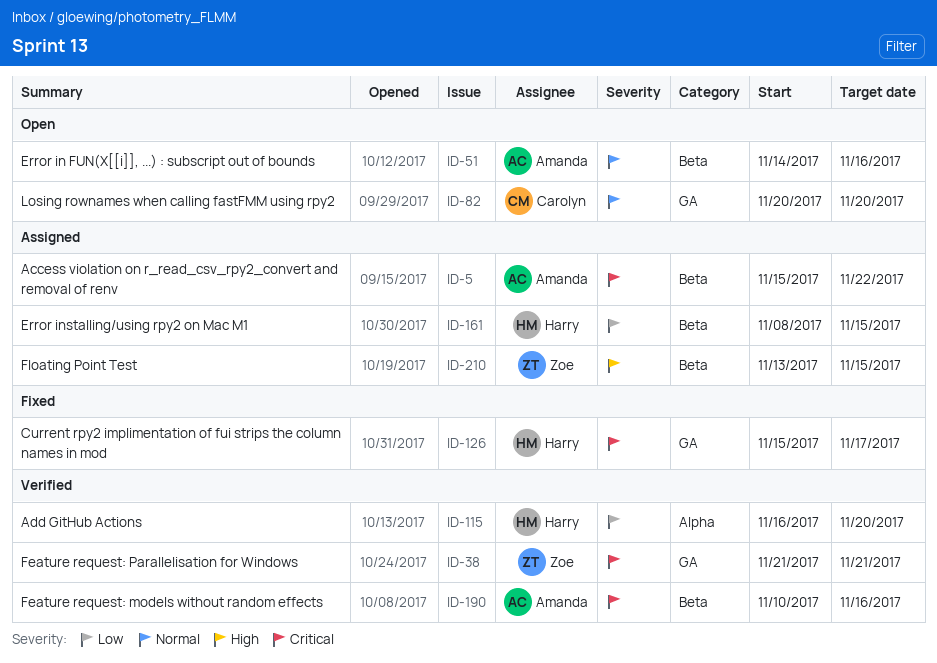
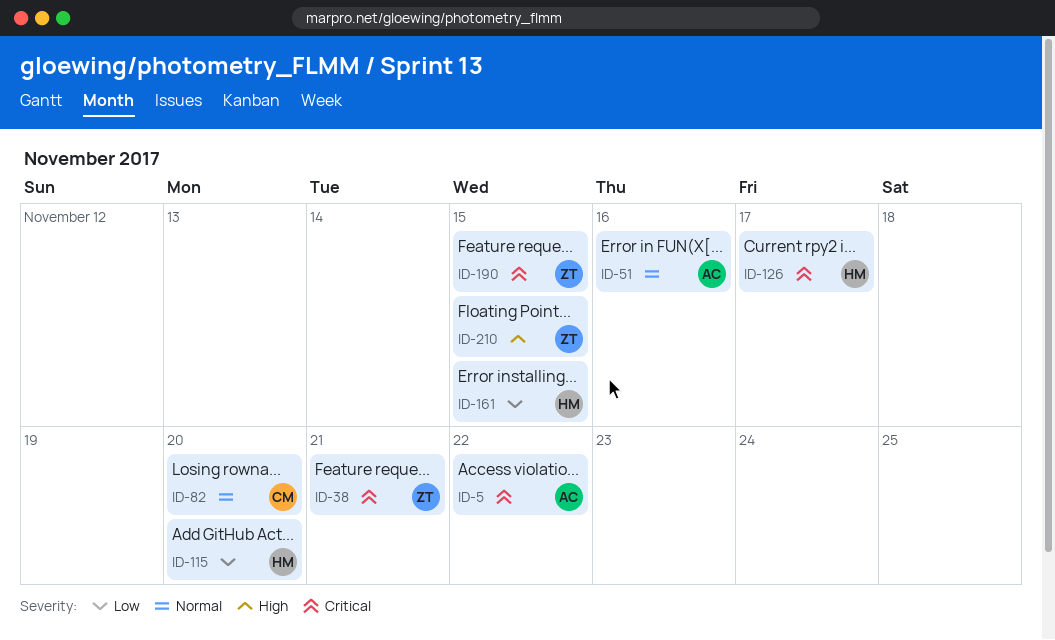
ID-190, owner: Amanda -> Zoe
ID-190, due: Nov 16 -> Nov 15

